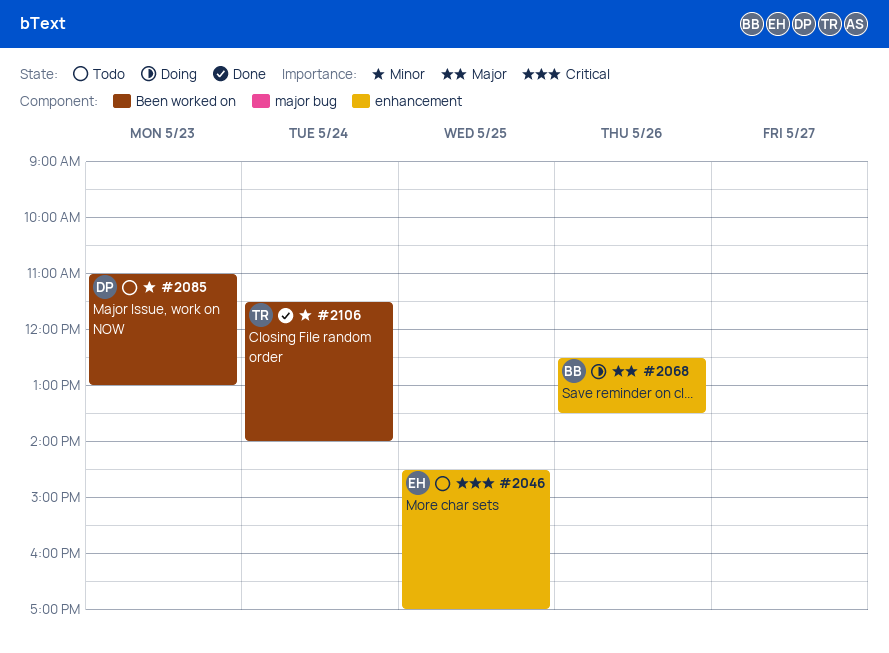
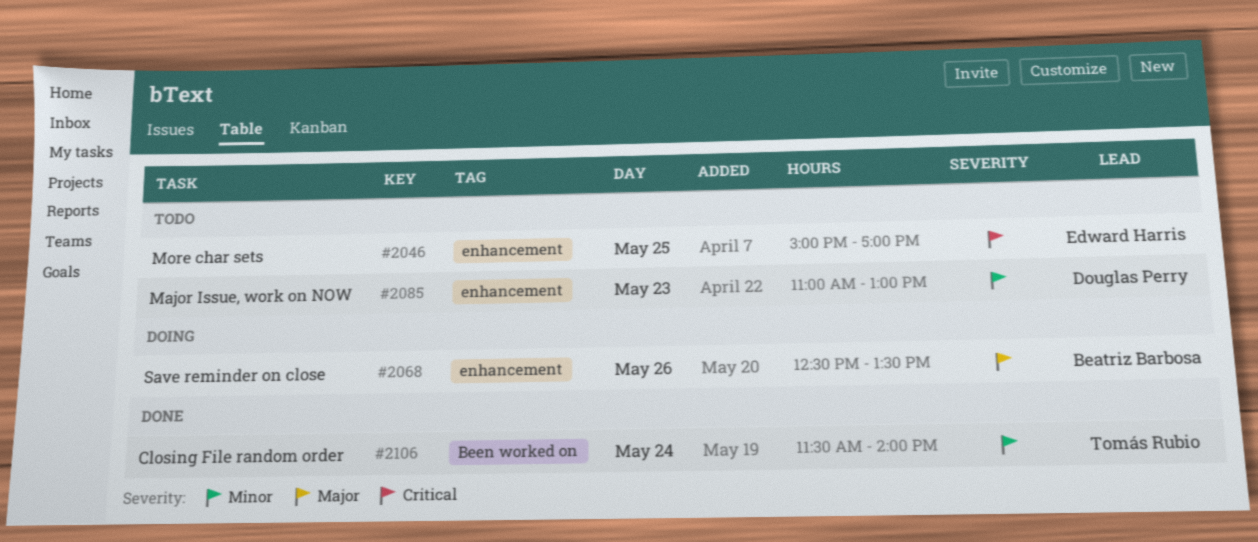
#2046, begins: 14:30 -> 15:00
#2085, label: Been worked on -> enhancement

